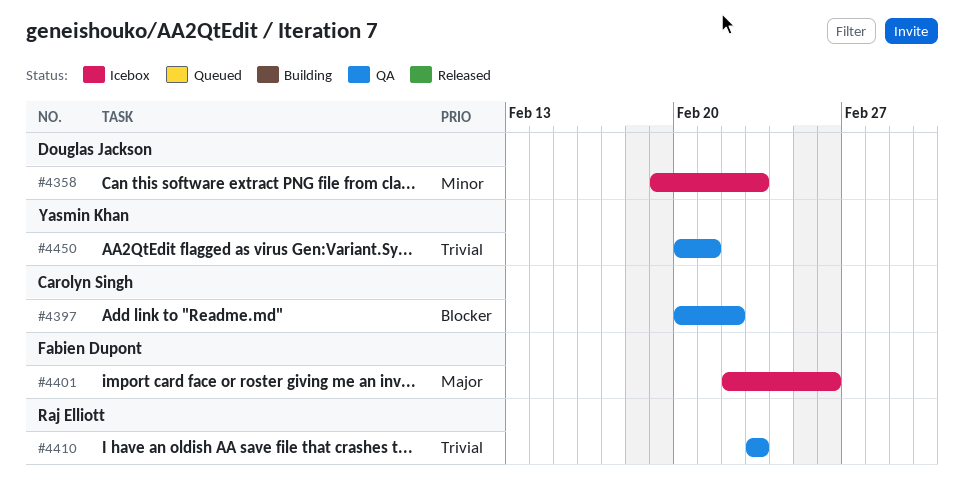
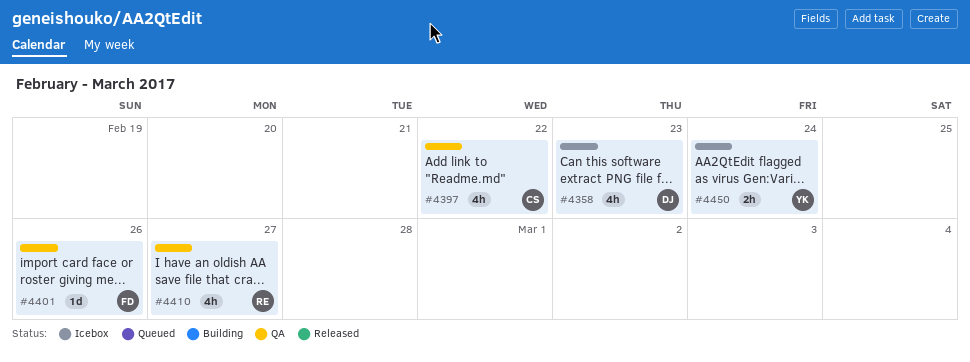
#4401, status: Icebox -> QA
#4410, due: Feb 23 -> Feb 27
#4450, status: QA -> Icebox
#4450, due: Feb 21 -> Feb 24

